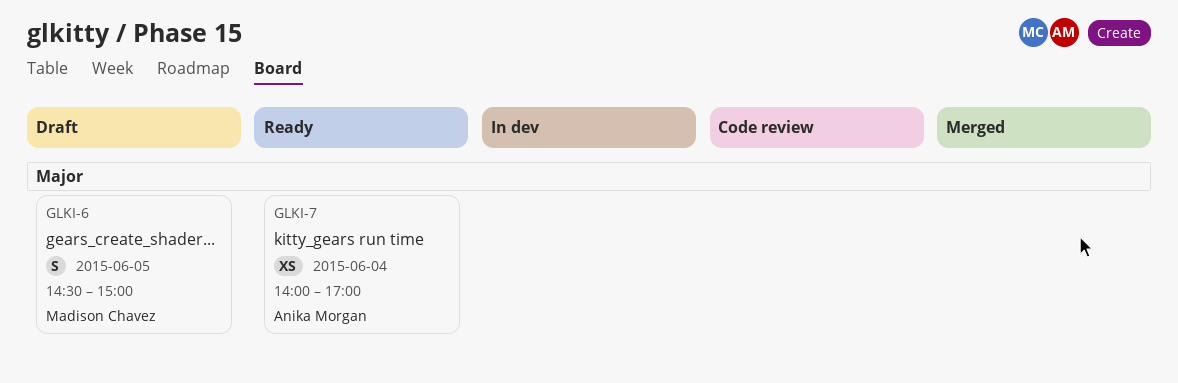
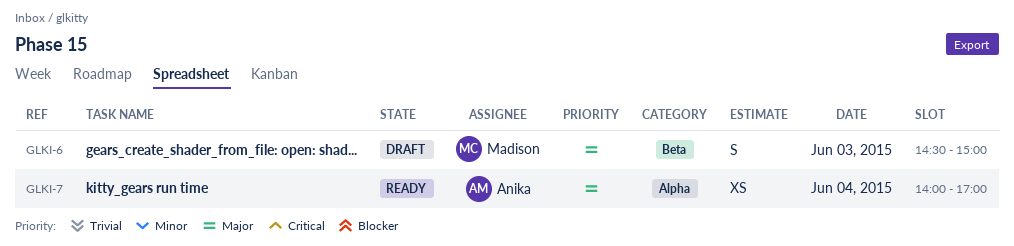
GLKI-6, day: Jun 5 -> Jun 3

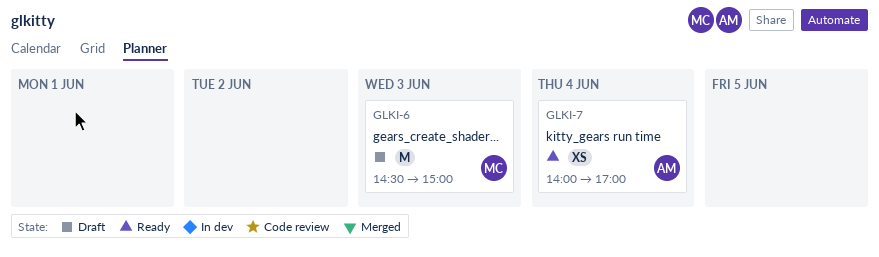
GLKI-6, estimate: S -> M

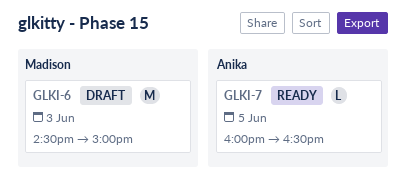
GLKI-7, estimate: XS -> L
GLKI-7, day: Jun 4 -> Jun 5
GLKI-7, begins: 14:00 -> 16:00
GLKI-7, ends: 17:00 -> 16:30

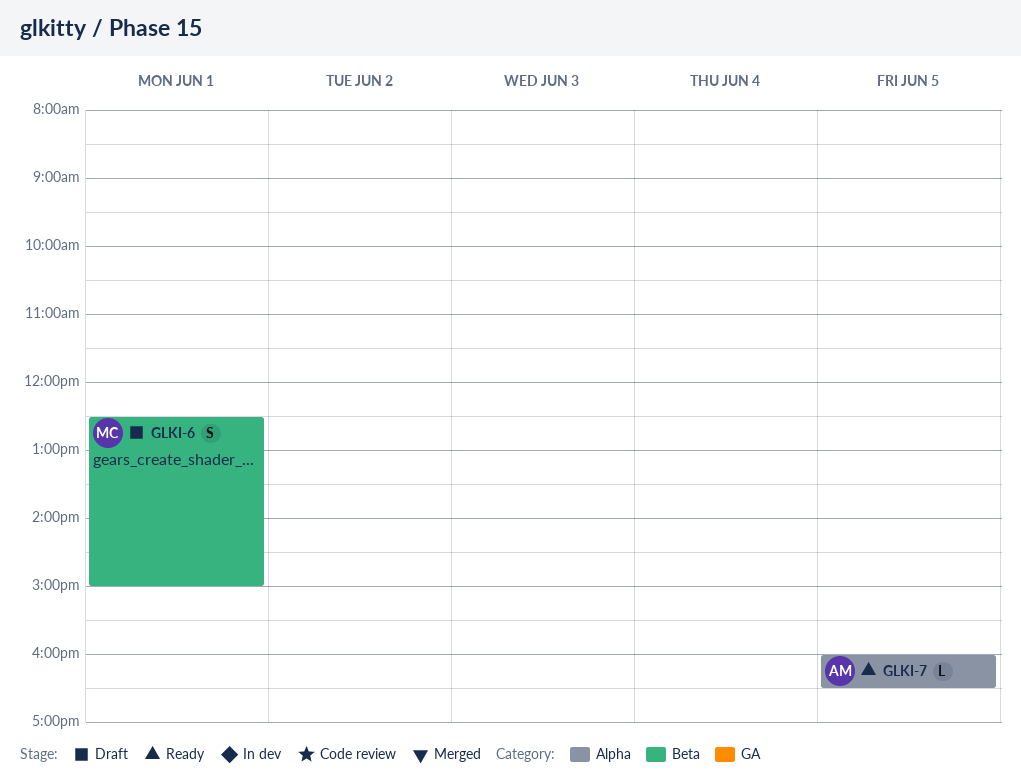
GLKI-6, estimate: M -> S
GLKI-6, day: Jun 3 -> Jun 1
GLKI-6, begins: 14:30 -> 12:30

